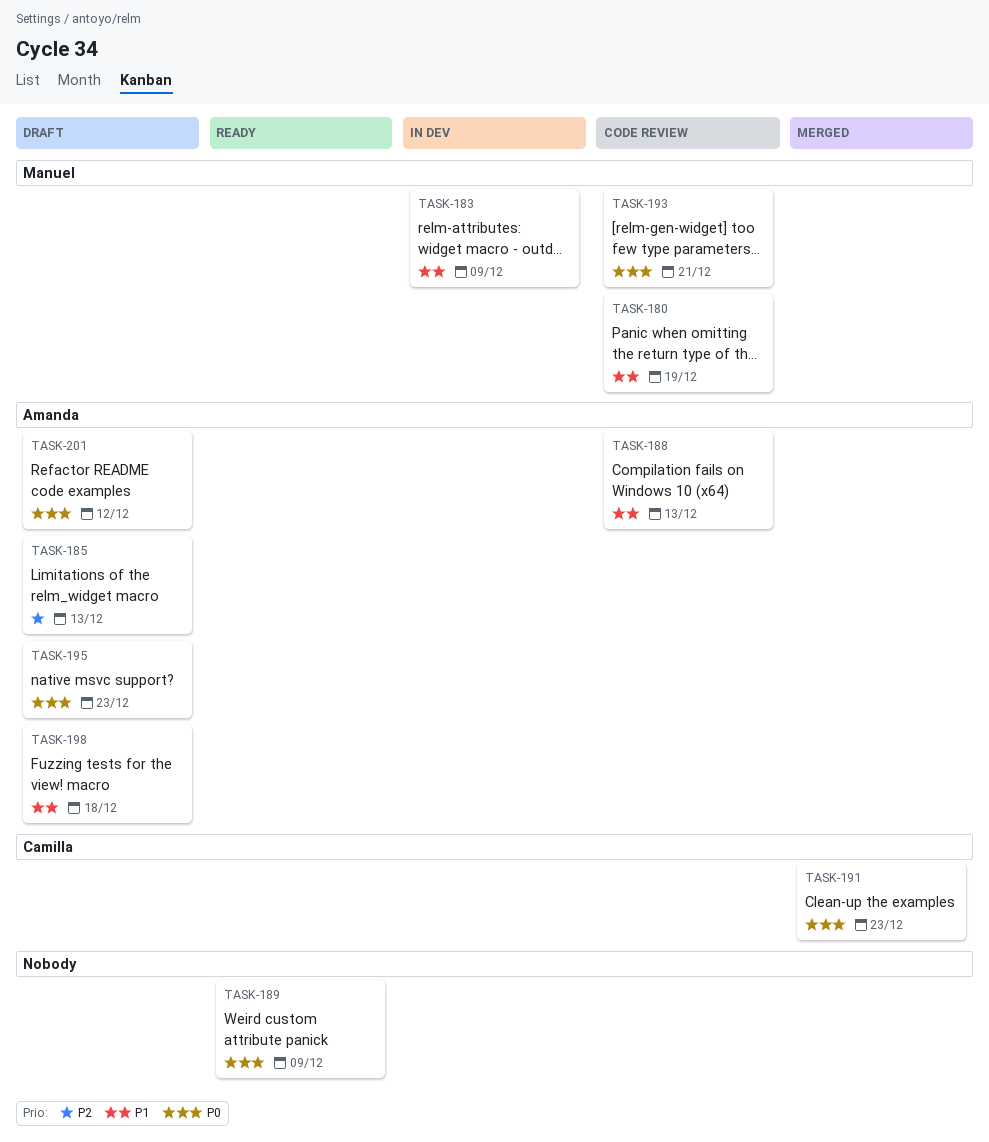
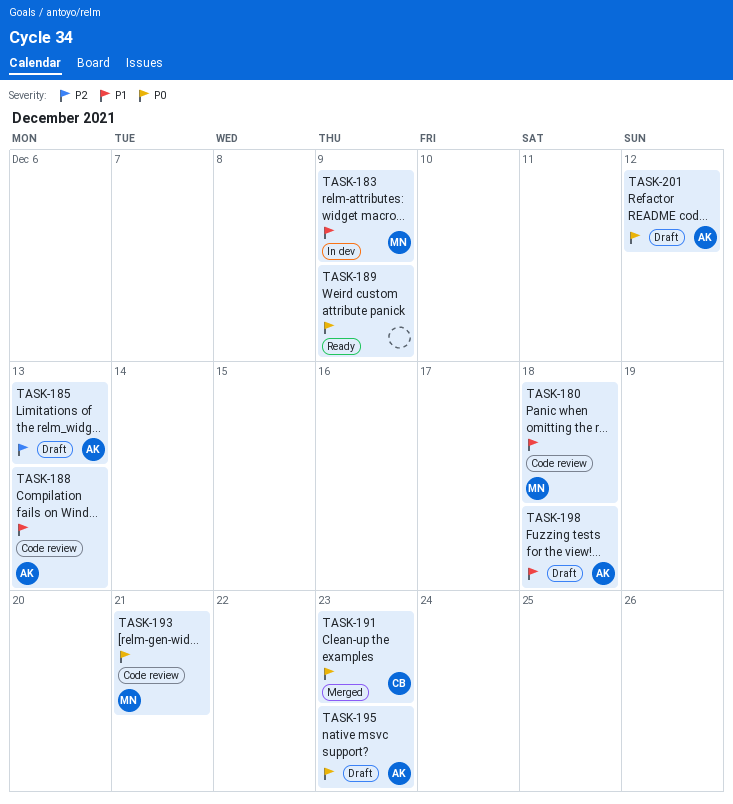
TASK-180, due: Dec 19 -> Dec 18

